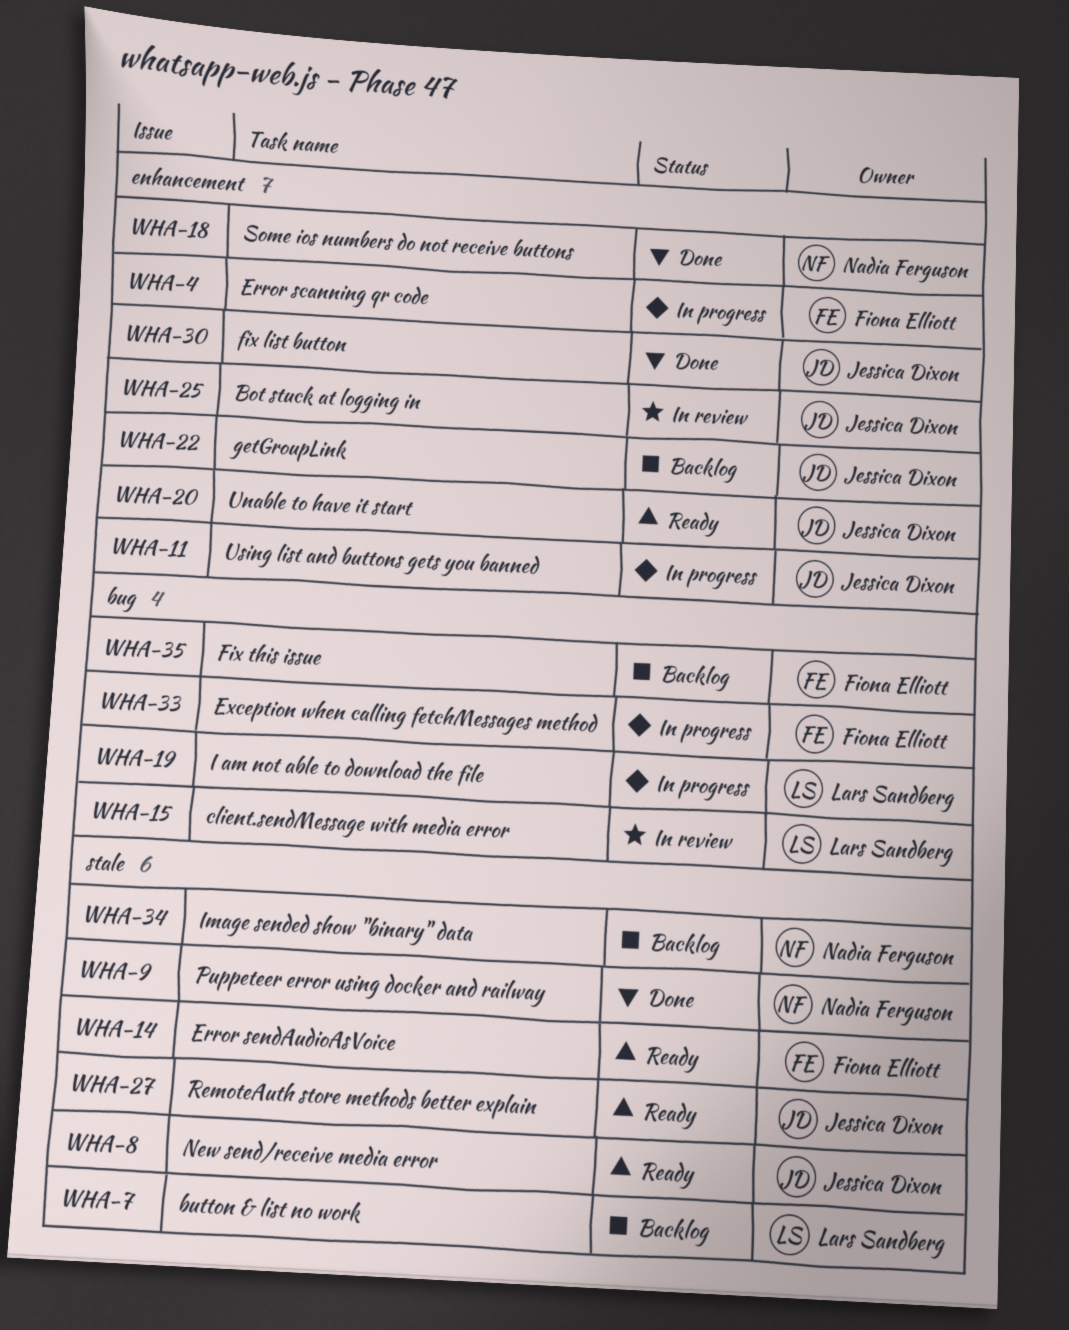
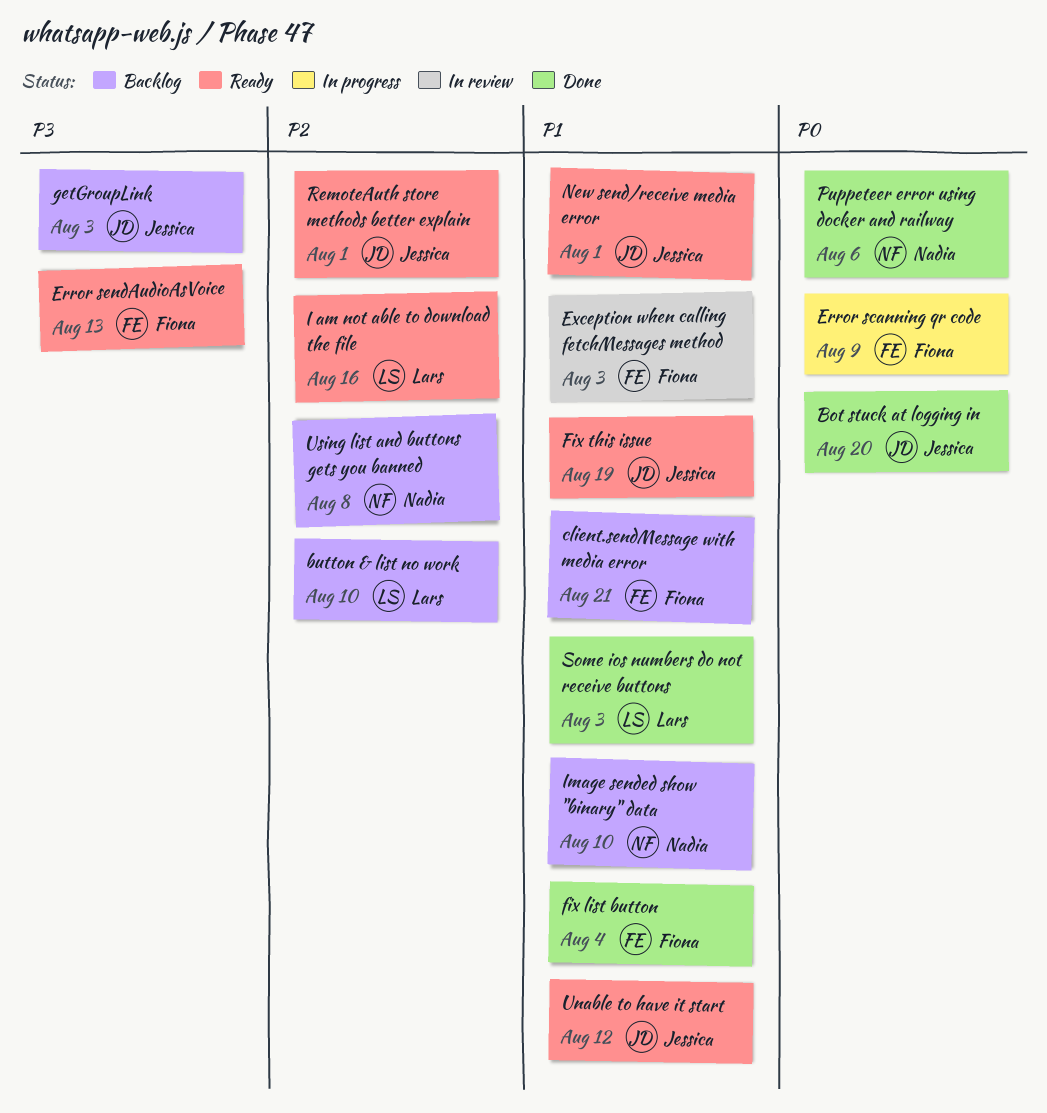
Bot stuck at logging in, status: In review -> Done
client.sendMessage with media error, status: In review -> Backlog
client.sendMessage with media error, owner: Lars Sandberg -> Fiona Elliott
Exception when calling fetchMessages method, status: In progress -> In review
fix list button, owner: Jessica Dixon -> Fiona Elliott
Fix this issue, status: Backlog -> Ready
Fix this issue, owner: Fiona Elliott -> Jessica Dixon
I am not able to download the file, status: In progress -> Ready
Some ios numbers do not receive buttons, owner: Nadia Ferguson -> Lars Sandberg
Using list and buttons gets you banned, status: In progress -> Backlog
Using list and buttons gets you banned, owner: Jessica Dixon -> Nadia Ferguson

